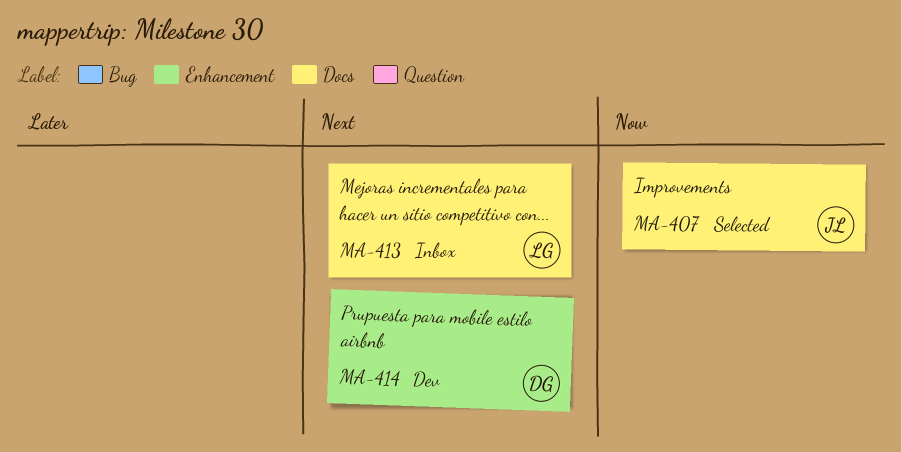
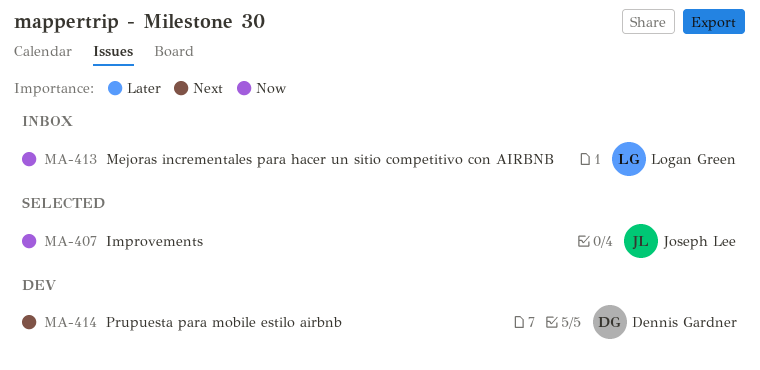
MA-413, priority: Next -> Now

